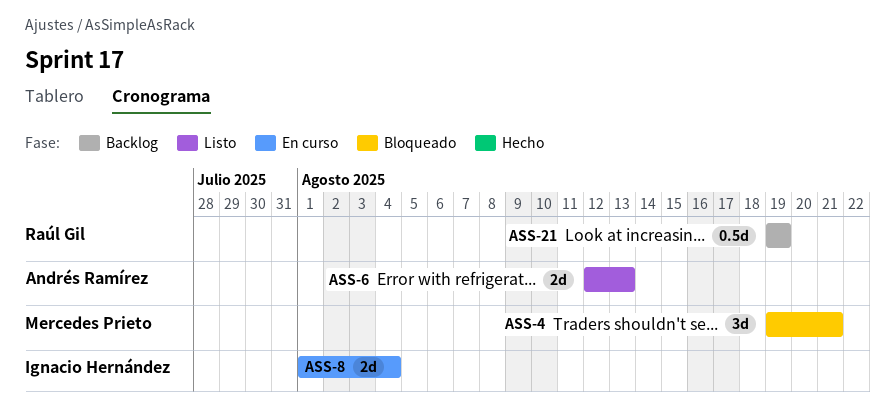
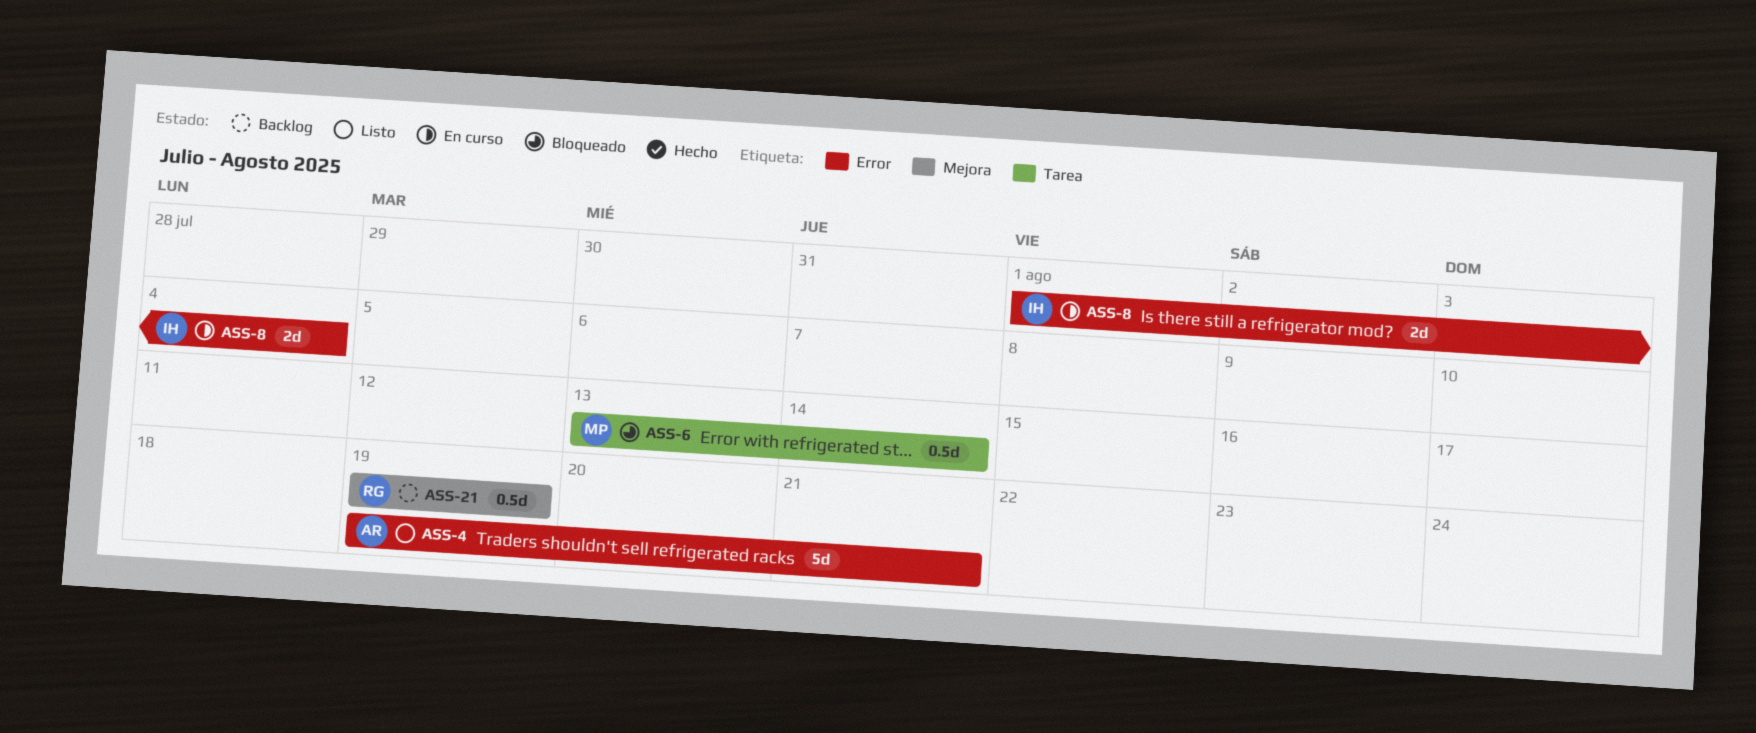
ASS-4, status: Bloqueado -> Listo
ASS-4, owner: Mercedes Prieto -> Andrés Ramírez
ASS-4, estimate: 3d -> 5d
ASS-6, status: Listo -> Bloqueado
ASS-6, owner: Andrés Ramírez -> Mercedes Prieto
ASS-6, estimate: 2d -> 0.5d
ASS-6, start: Aug 12 -> Aug 13
ASS-6, due: Aug 13 -> Aug 14

